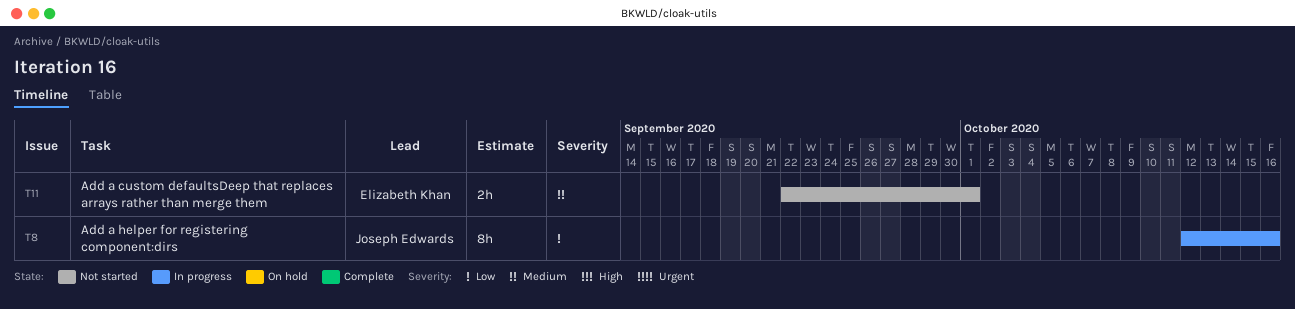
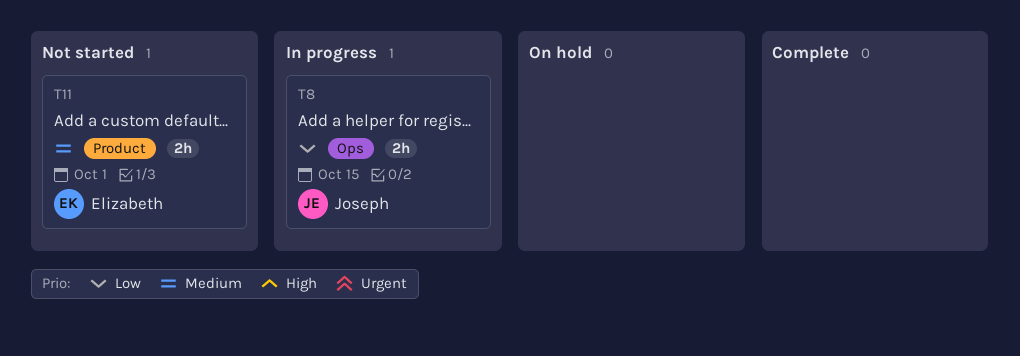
T8, estimate: 8h -> 2h
T8, due: Oct 16 -> Oct 15

